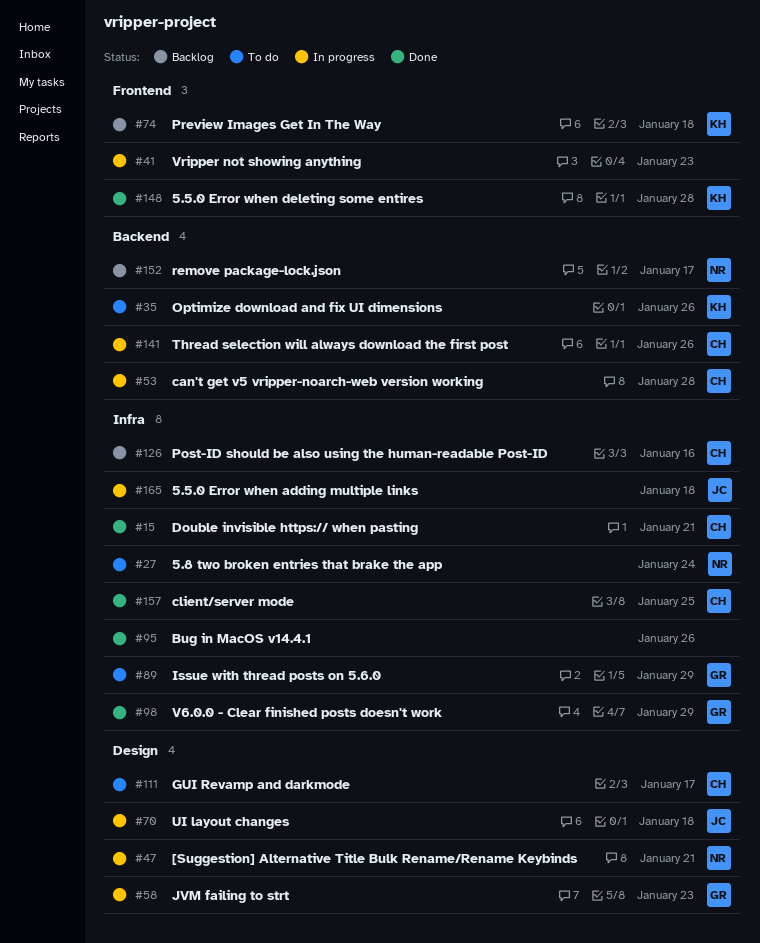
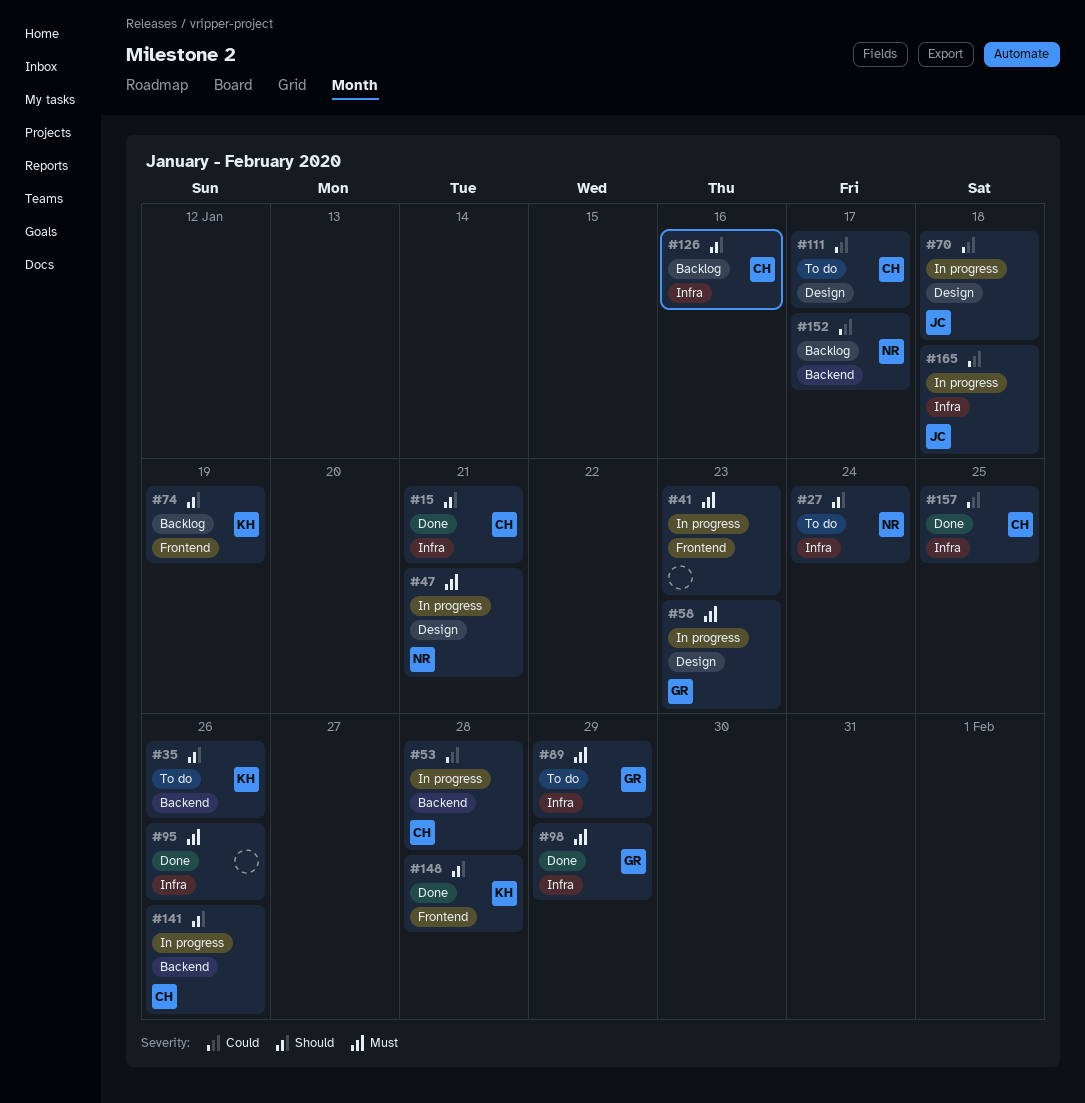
#74, due: Jan 18 -> Jan 19

